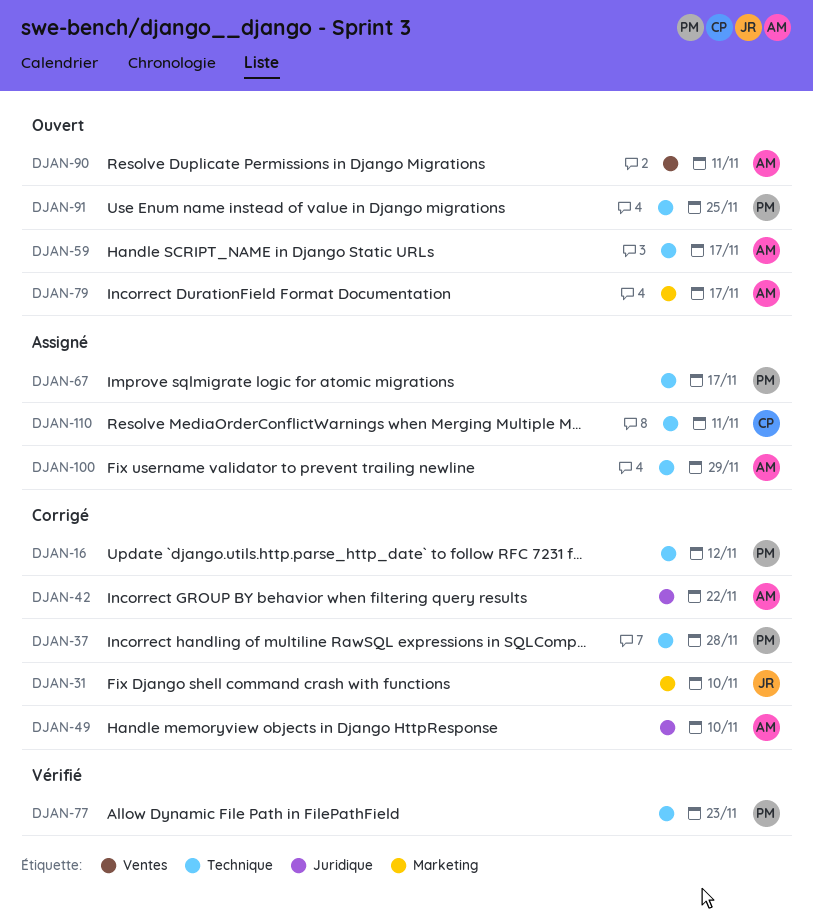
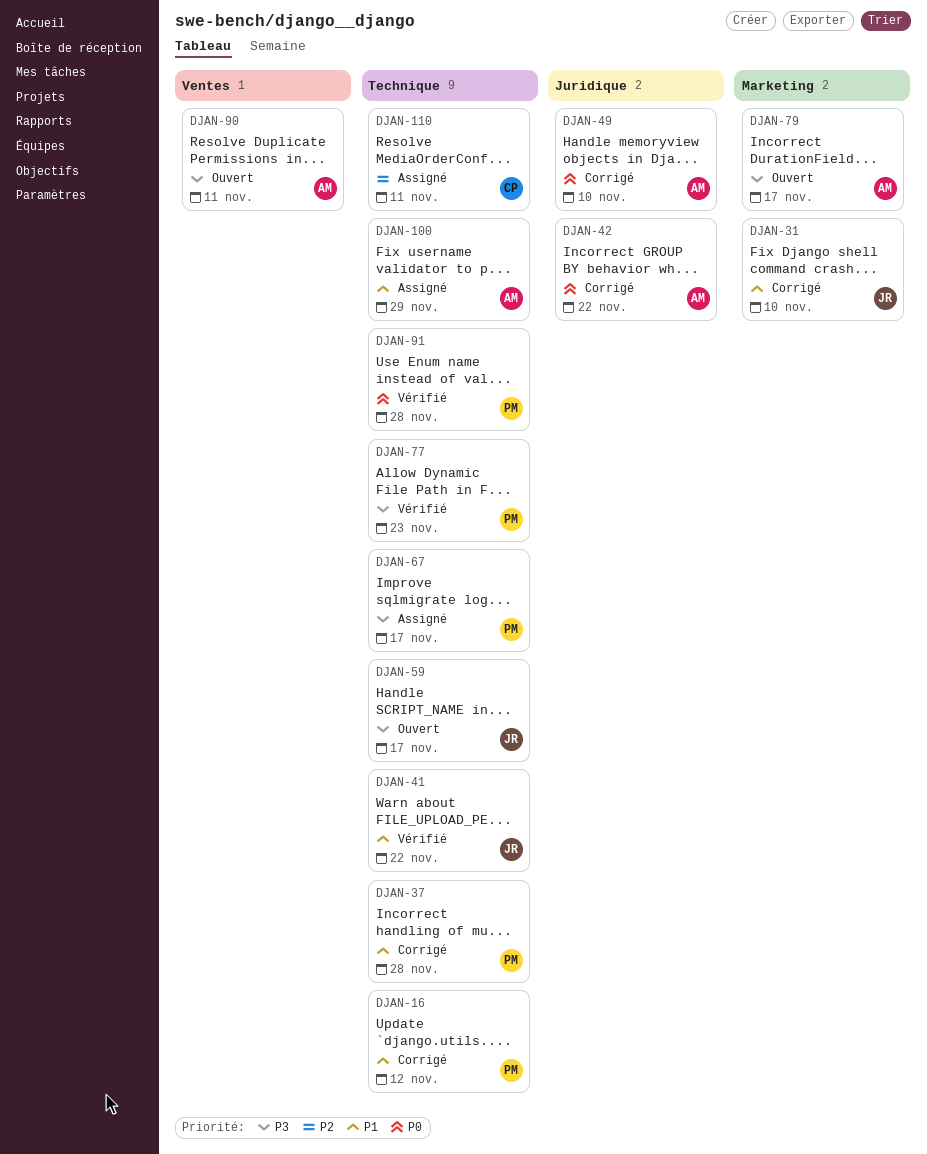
DJAN-41: none -> present
DJAN-59, owner: AM -> JR
DJAN-91, status: Ouvert -> Vérifié
DJAN-91, due: Nov 25 -> Nov 28

